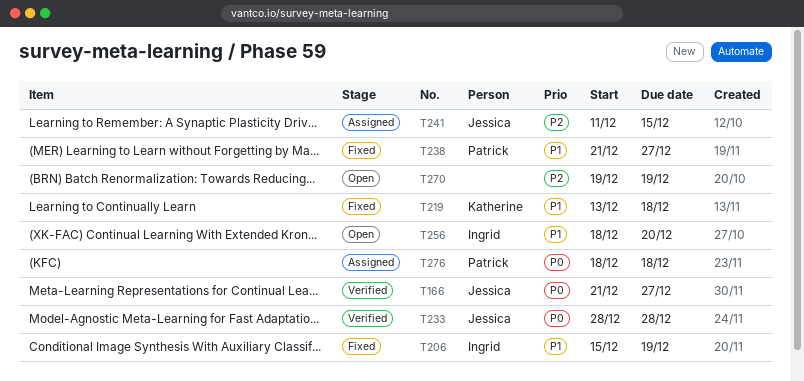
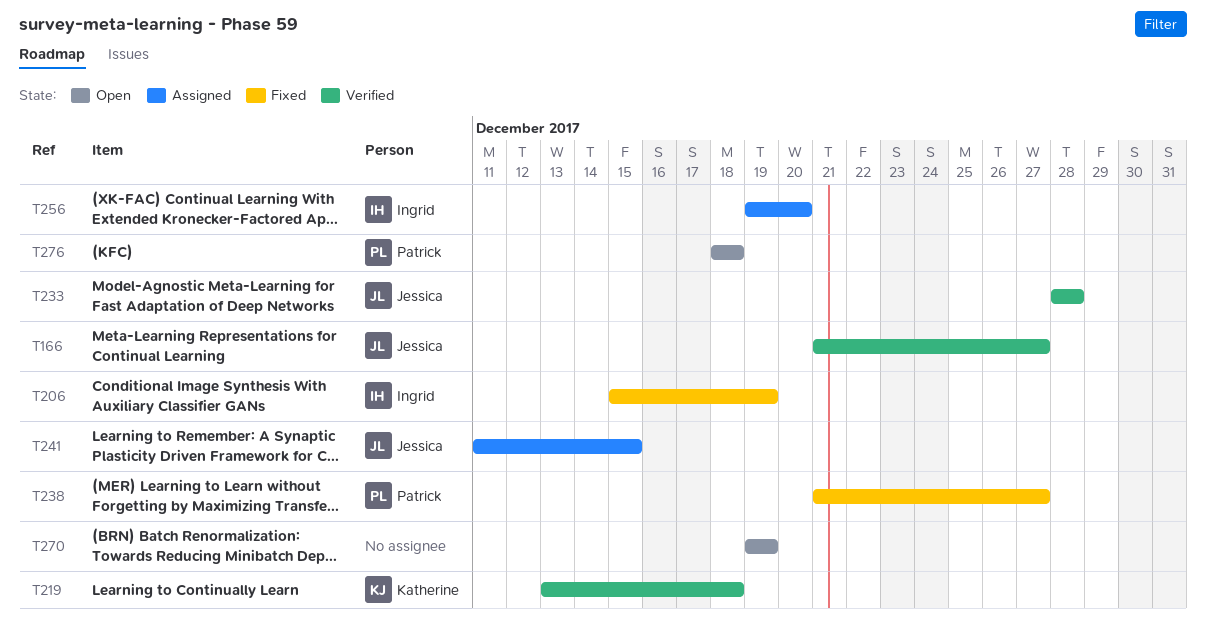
T219, status: Fixed -> Verified
T256, status: Open -> Assigned
T256, start: Dec 18 -> Dec 19
T276, status: Assigned -> Open

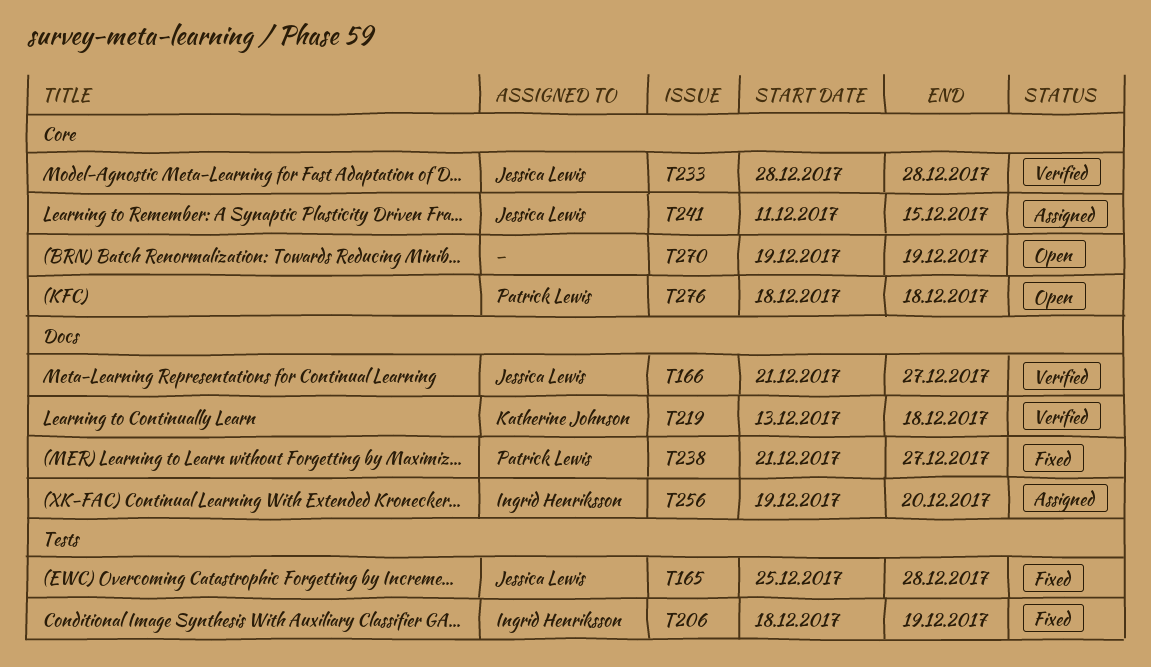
T165: none -> present
T206, start: Dec 15 -> Dec 18

